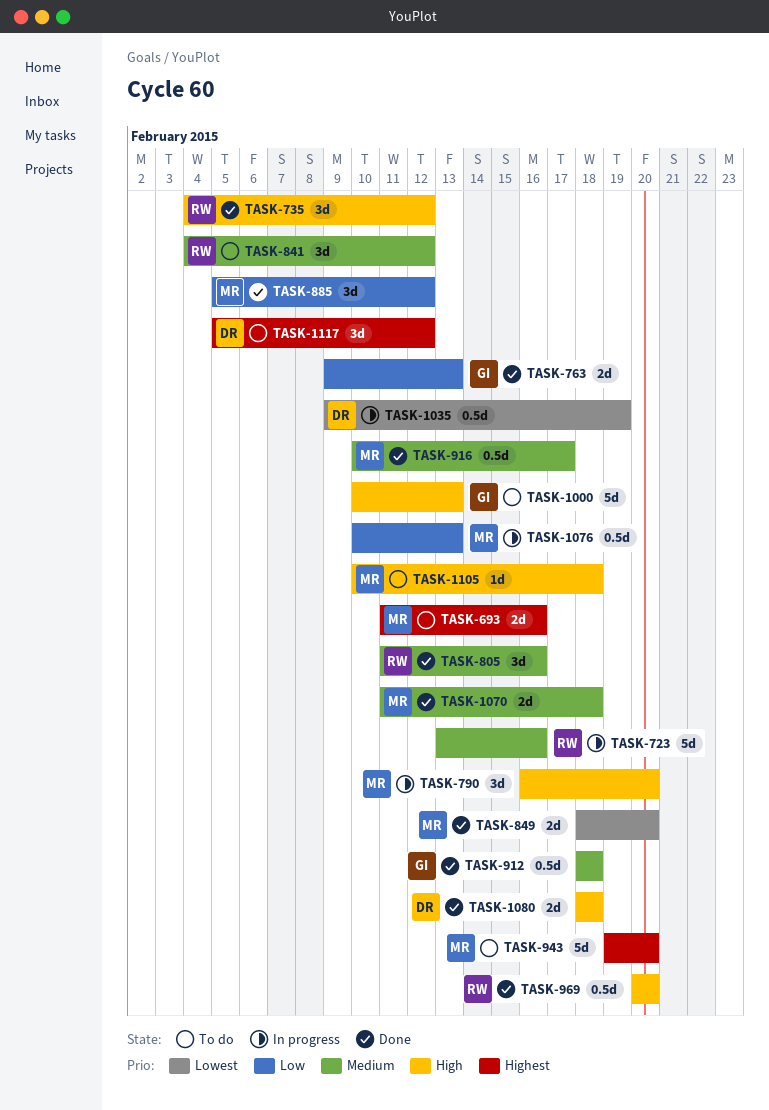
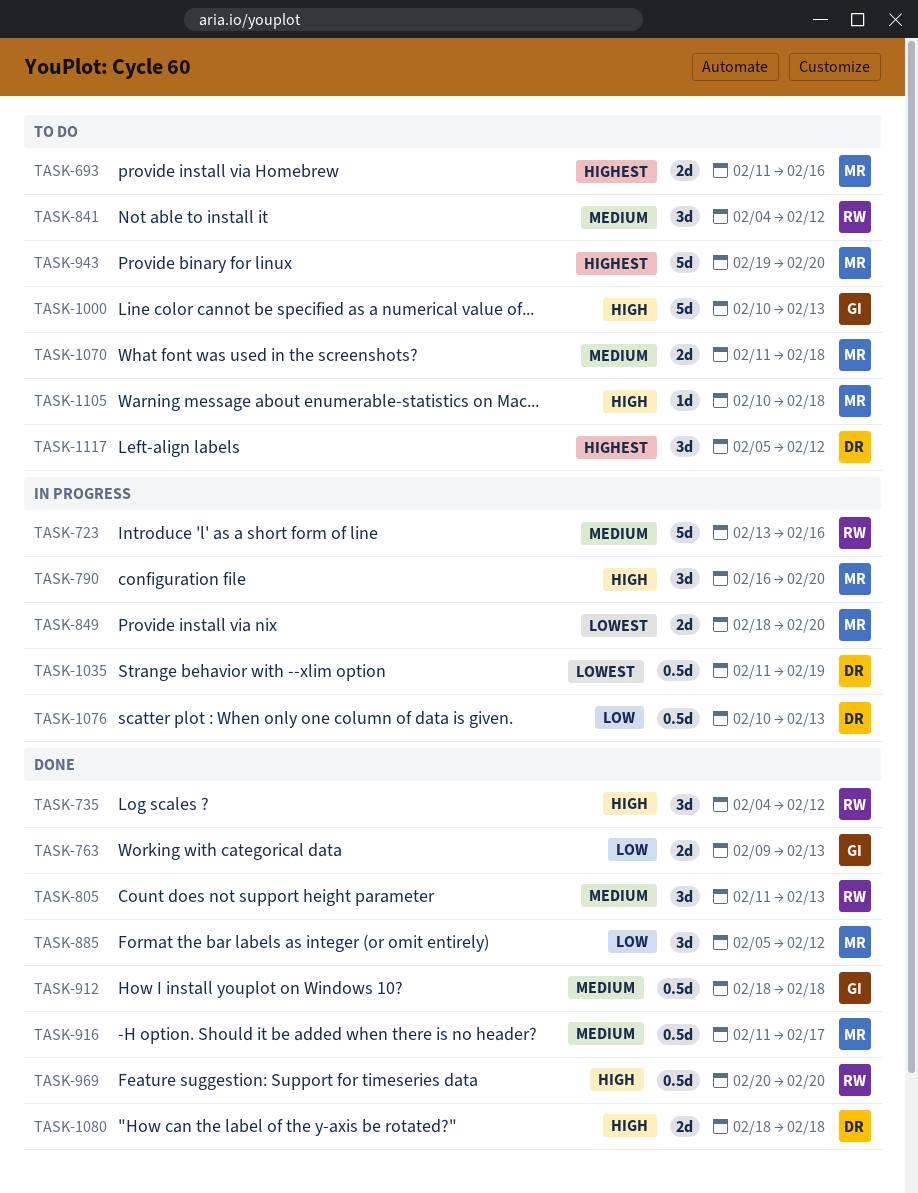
TASK-805, due: Feb 16 -> Feb 13
TASK-849, status: Done -> In progress
TASK-916, start: Feb 10 -> Feb 11
TASK-1035, start: Feb 9 -> Feb 11
TASK-1070, status: Done -> To do
TASK-1076, owner: MR -> DR

